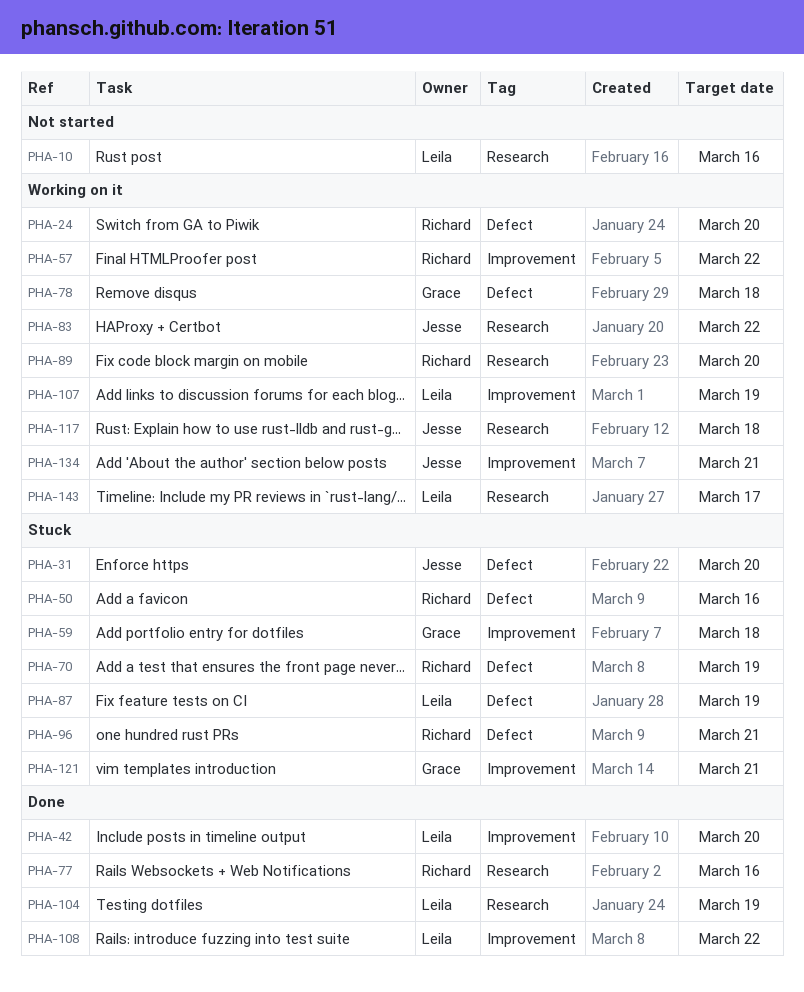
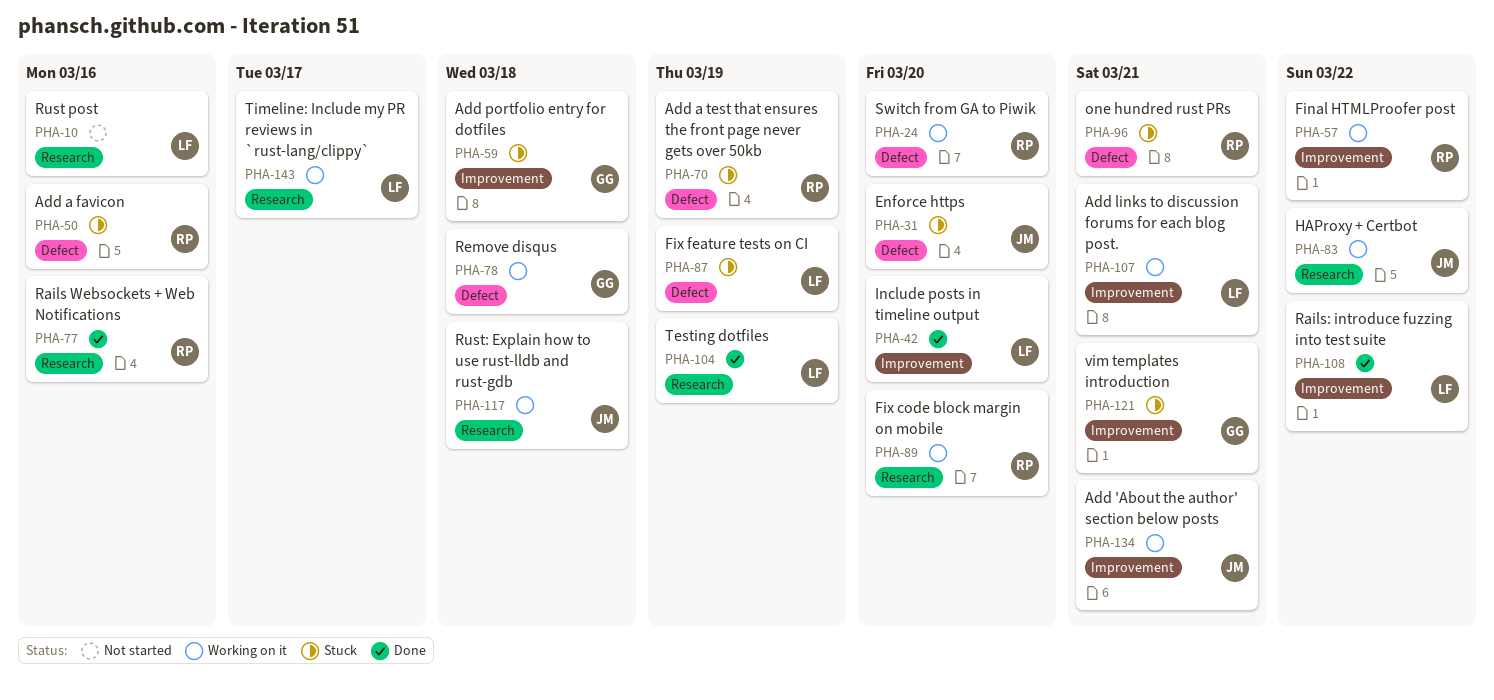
PHA-107, due: Mar 19 -> Mar 21

